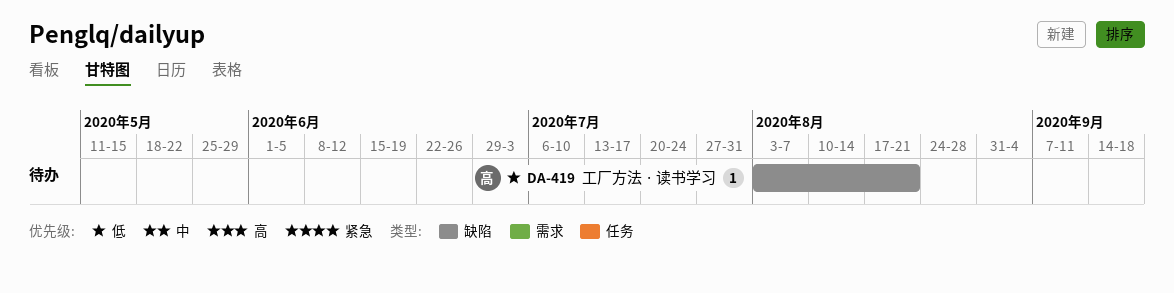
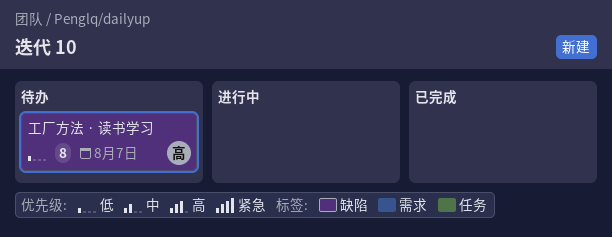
工厂方法 · 读书学习, estimate: 1 -> 8
工厂方法 · 读书学习, due: Aug 21 -> Aug 7

